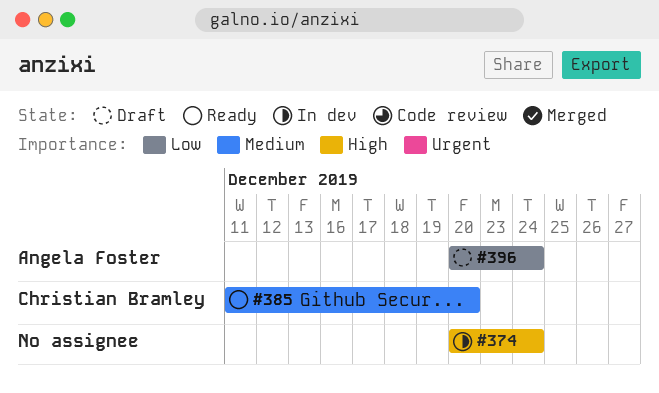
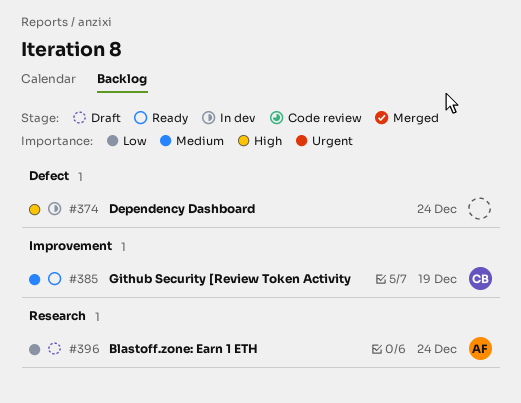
#385, due: Dec 20 -> Dec 19

